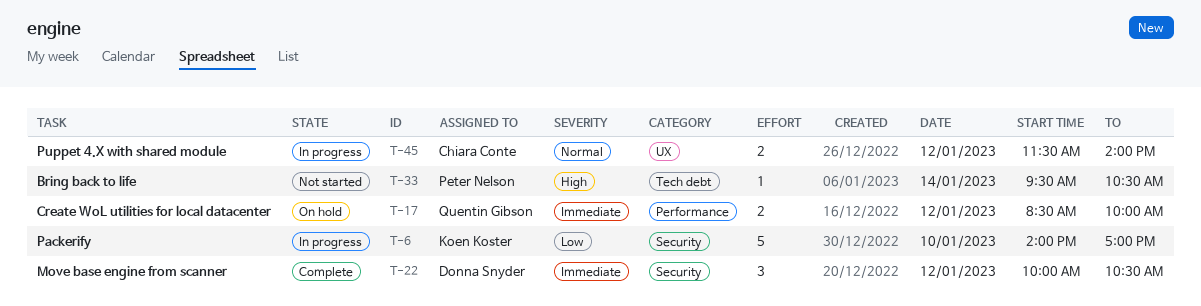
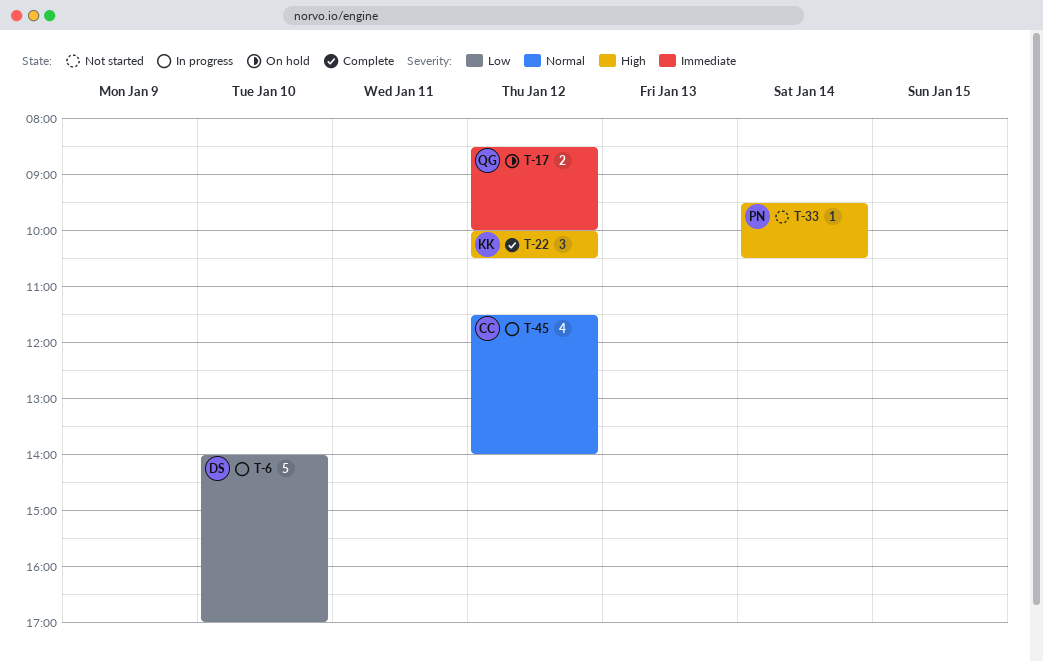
T-6, owner: Koen Koster -> Donna Snyder
T-22, owner: Donna Snyder -> Koen Koster
T-22, priority: Immediate -> High
T-45, estimate: 2 -> 4

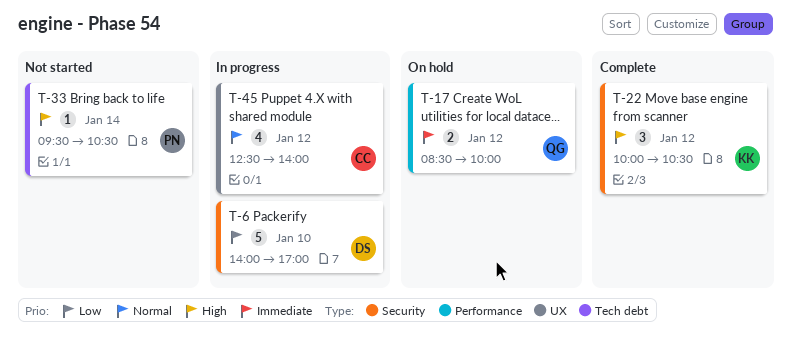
T-45, begins: 11:30 -> 12:30

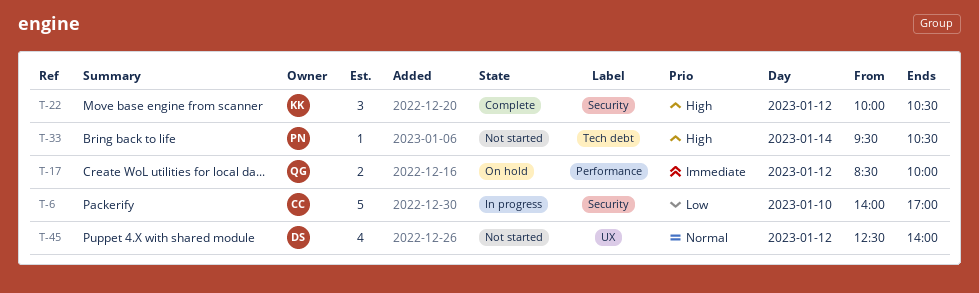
T-6, owner: DS -> CC
T-45, status: In progress -> Not started
T-45, owner: CC -> DS

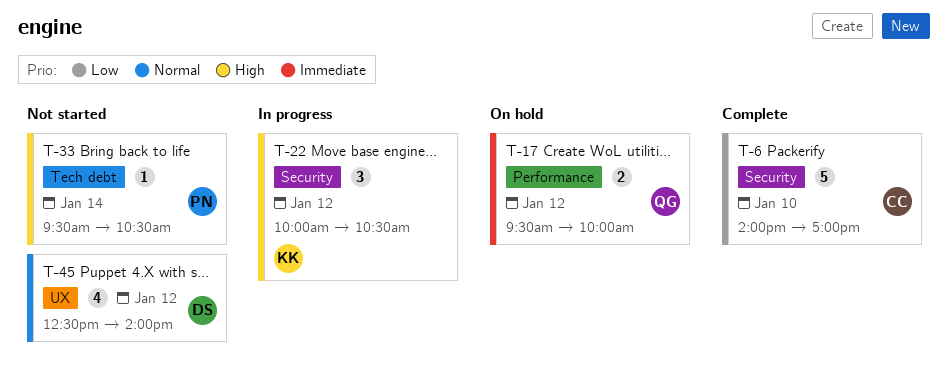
T-6, status: In progress -> Complete
T-17, begins: 08:30 -> 09:30
T-22, status: Complete -> In progress

